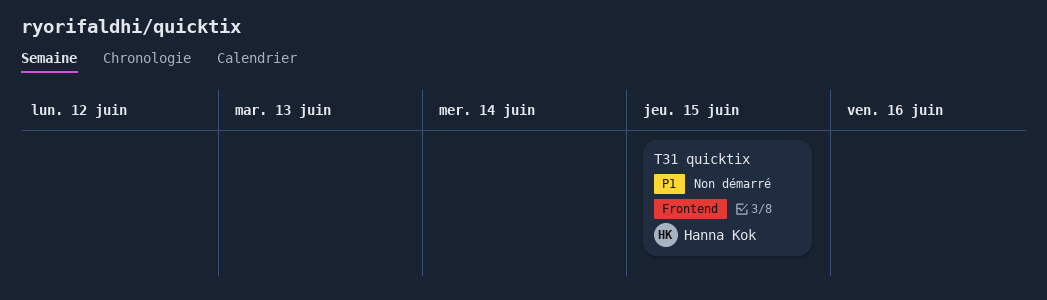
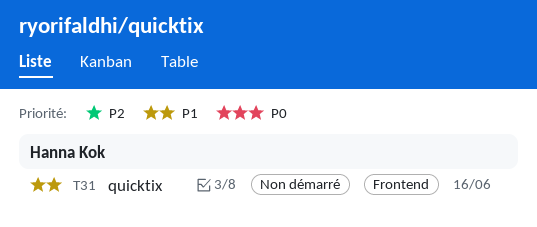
T31, due: Jun 15 -> Jun 16

